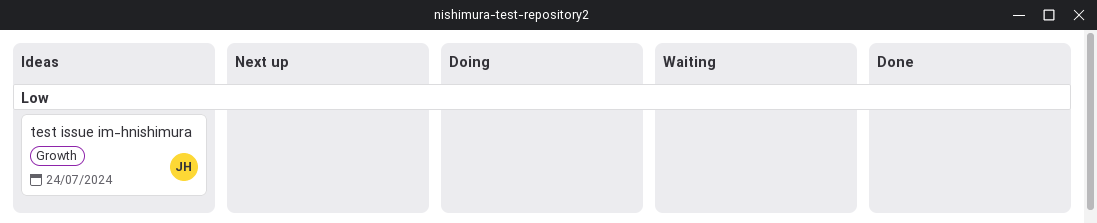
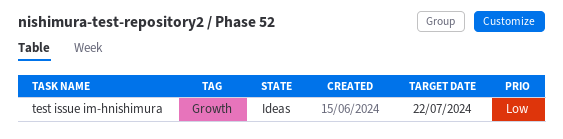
test issue im-hnishimura, due: Jul 24 -> Jul 22

